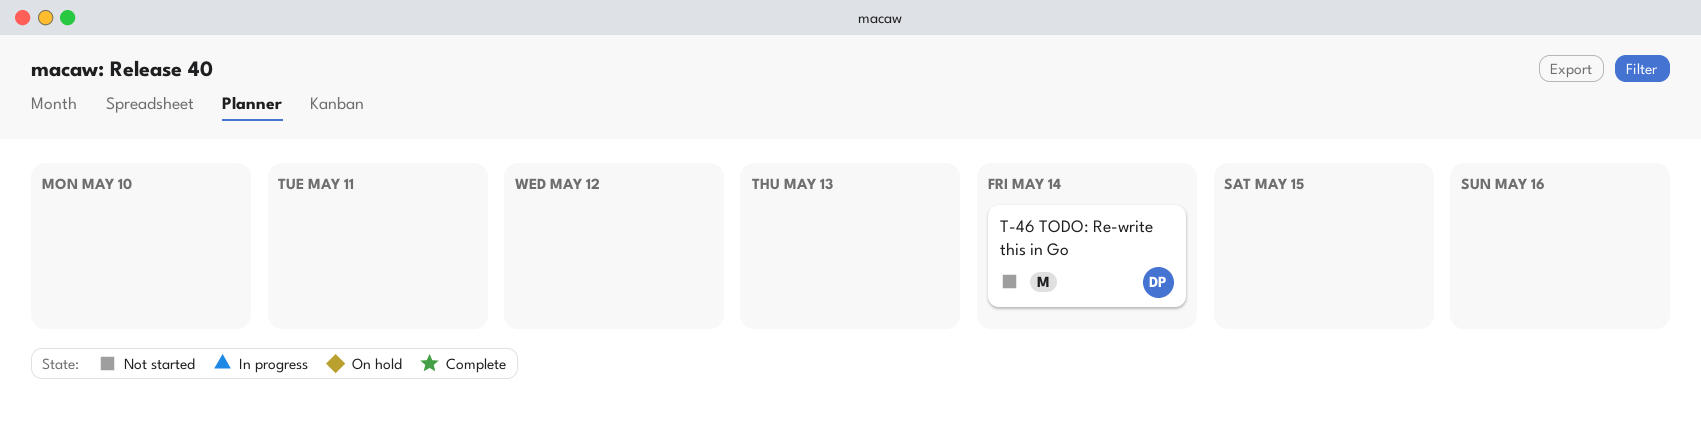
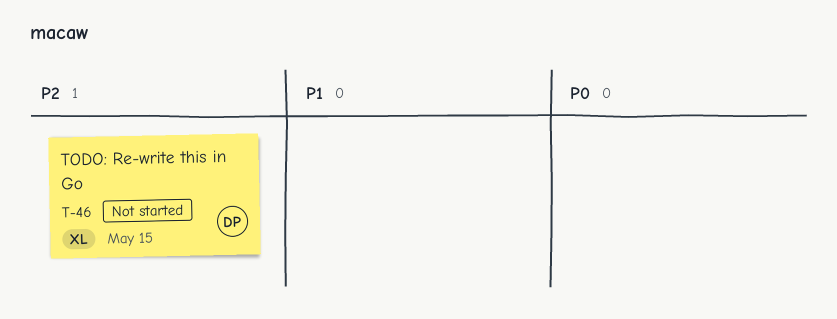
T-46, estimate: M -> XL
T-46, due: May 14 -> May 15

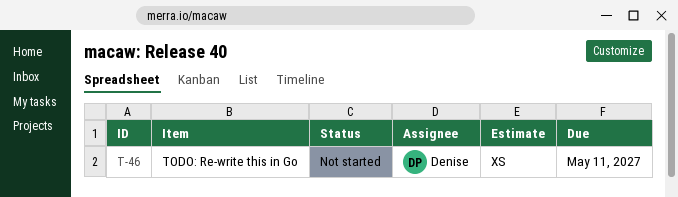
T-46, estimate: XL -> XS
T-46, due: May 15 -> May 11

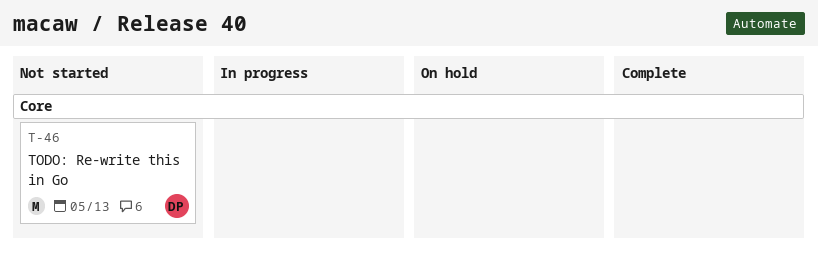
T-46, estimate: XS -> M
T-46, due: May 11 -> May 13

